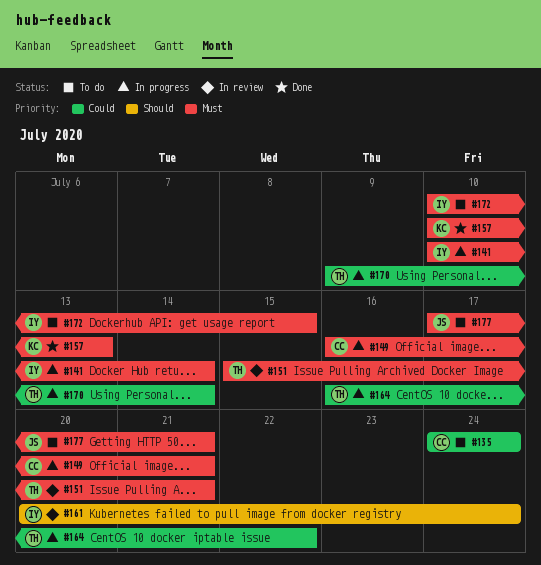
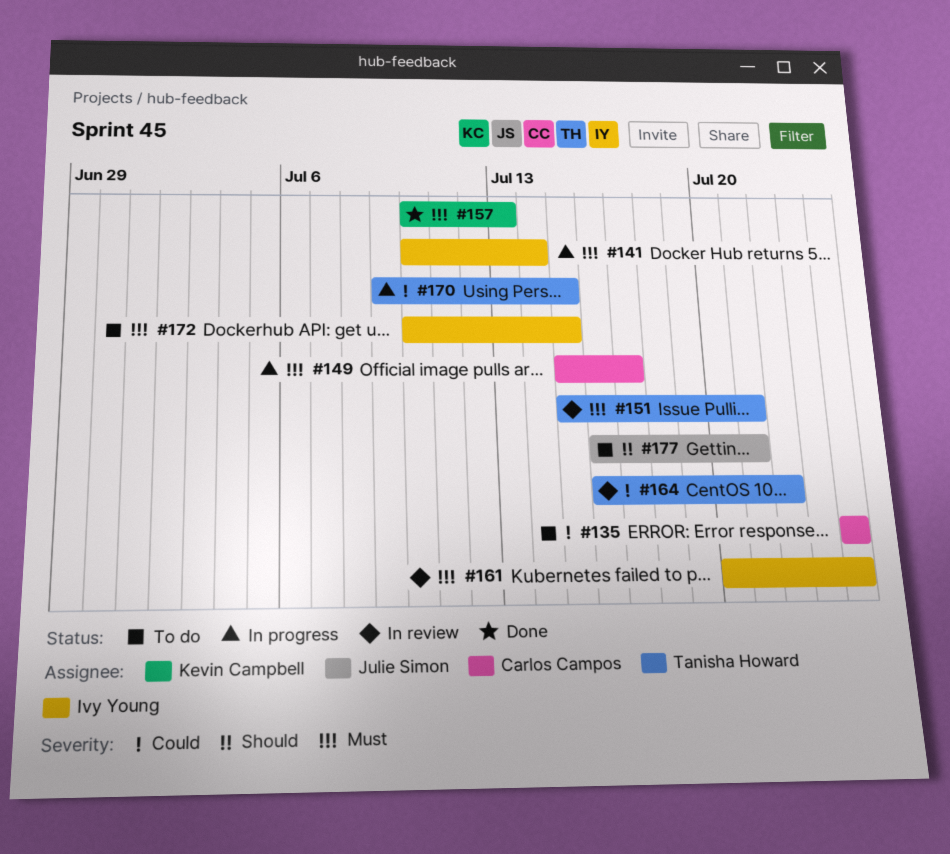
#149, start: Jul 16 -> Jul 15
#149, due: Jul 21 -> Jul 17
#161, priority: Should -> Must
#164, status: In progress -> In review
#170, due: Jul 14 -> Jul 15
#177, priority: Must -> Should
#177, start: Jul 17 -> Jul 16

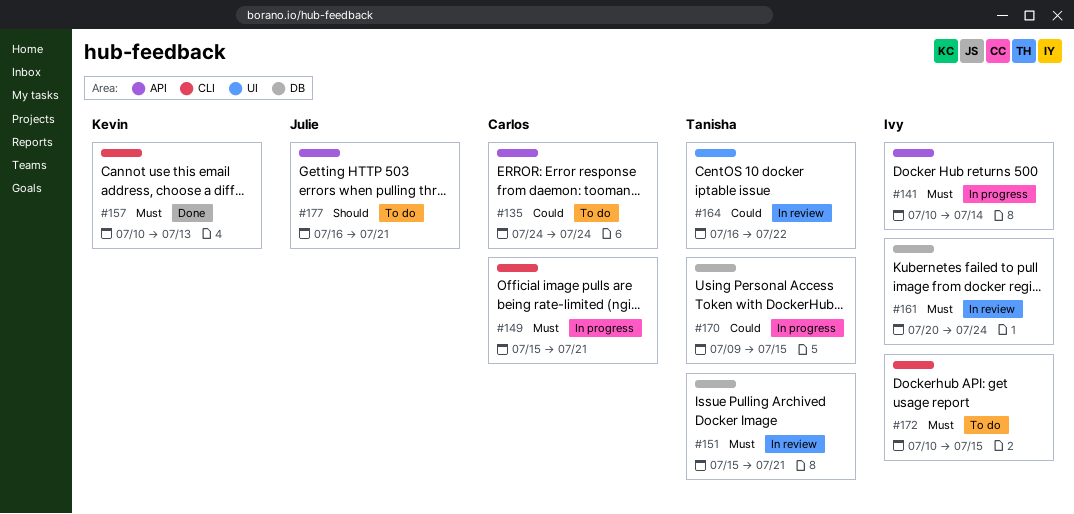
#149, due: Jul 17 -> Jul 21

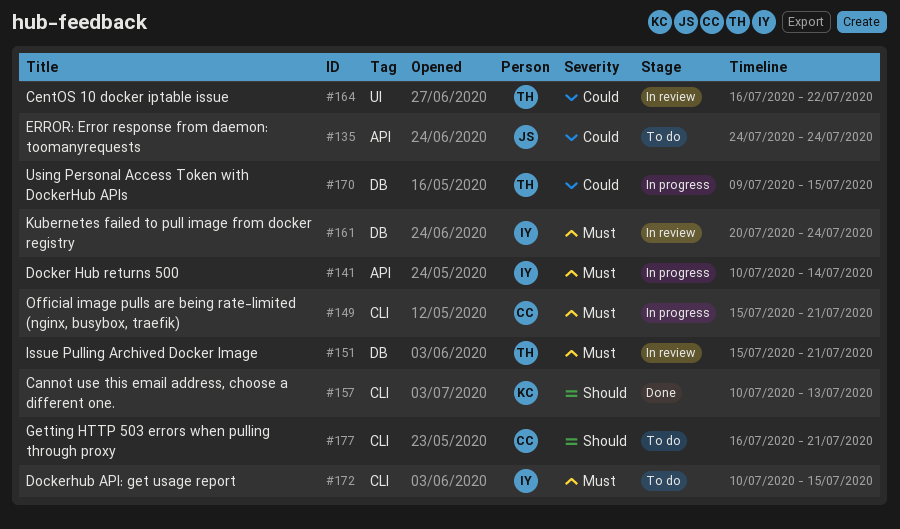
#135, owner: Carlos -> Julie
#157, priority: Must -> Should
#177, owner: Julie -> Carlos
#177, label: API -> CLI

